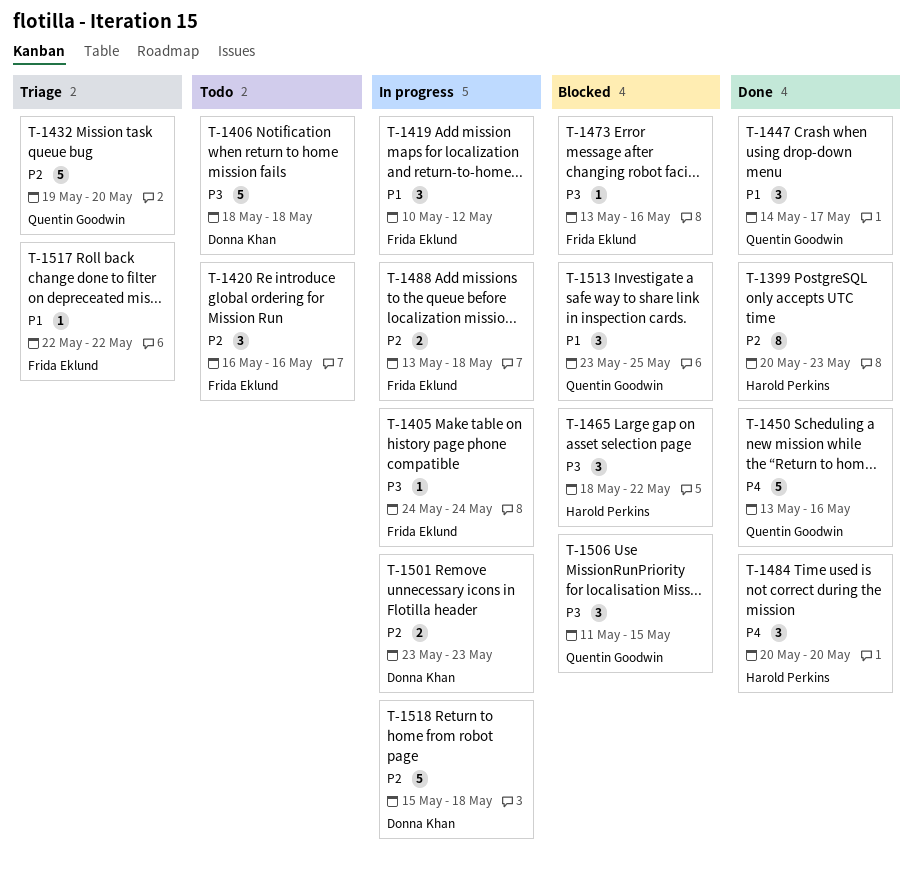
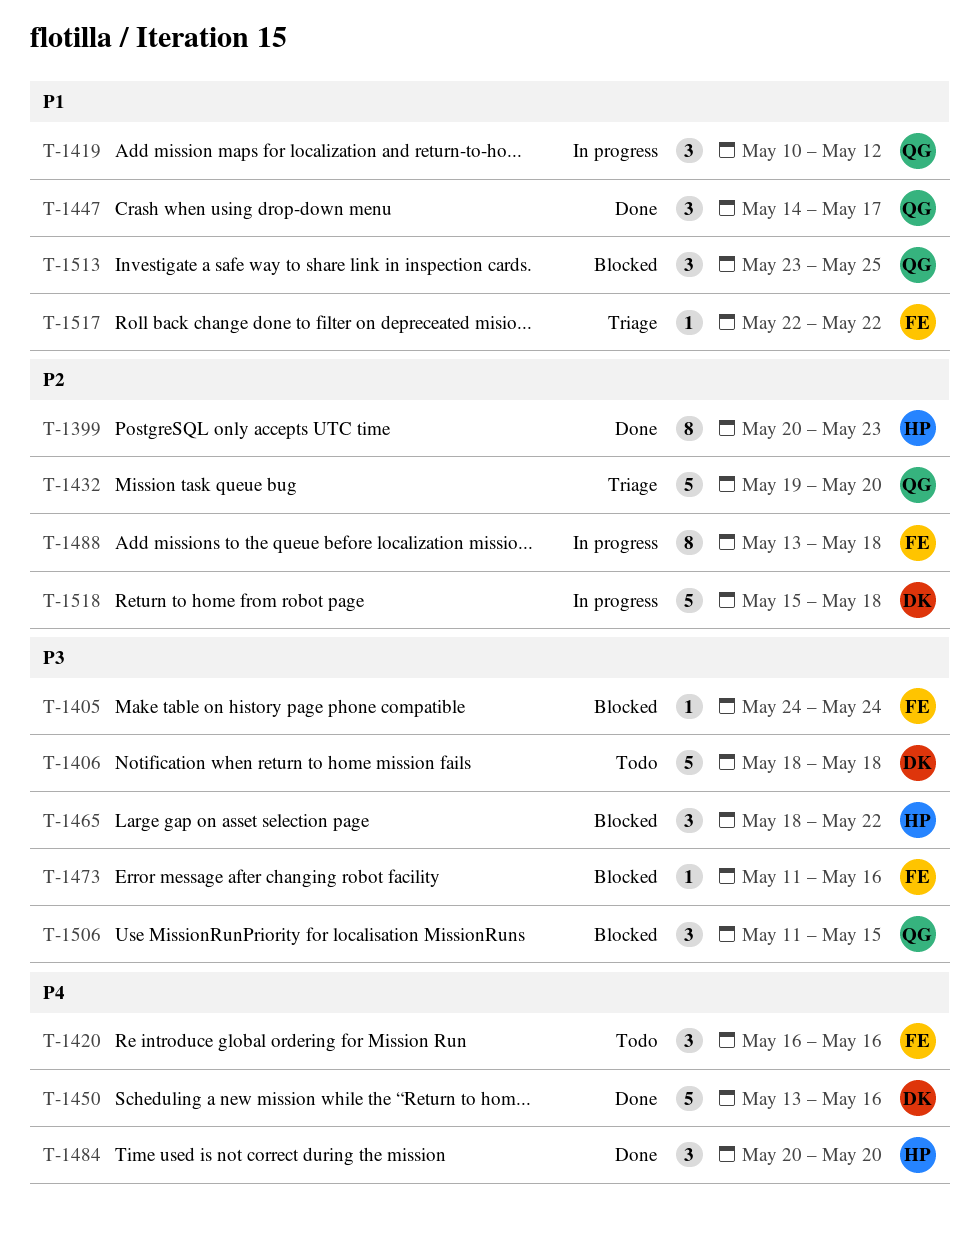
T-1405, status: In progress -> Blocked
T-1419, owner: Frida Eklund -> Quentin Goodwin
T-1420, priority: P2 -> P4
T-1450, owner: Quentin Goodwin -> Donna Khan
T-1473, start: May 13 -> May 11
T-1488, estimate: 2 -> 8
T-1501: present -> none

